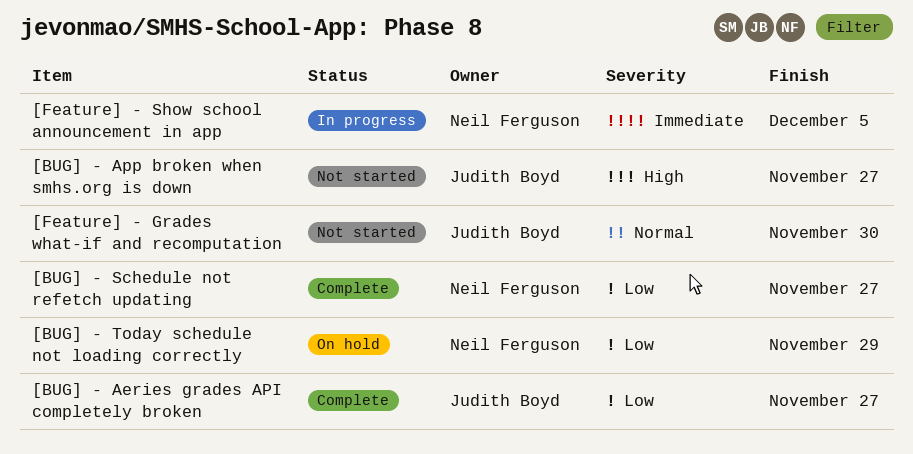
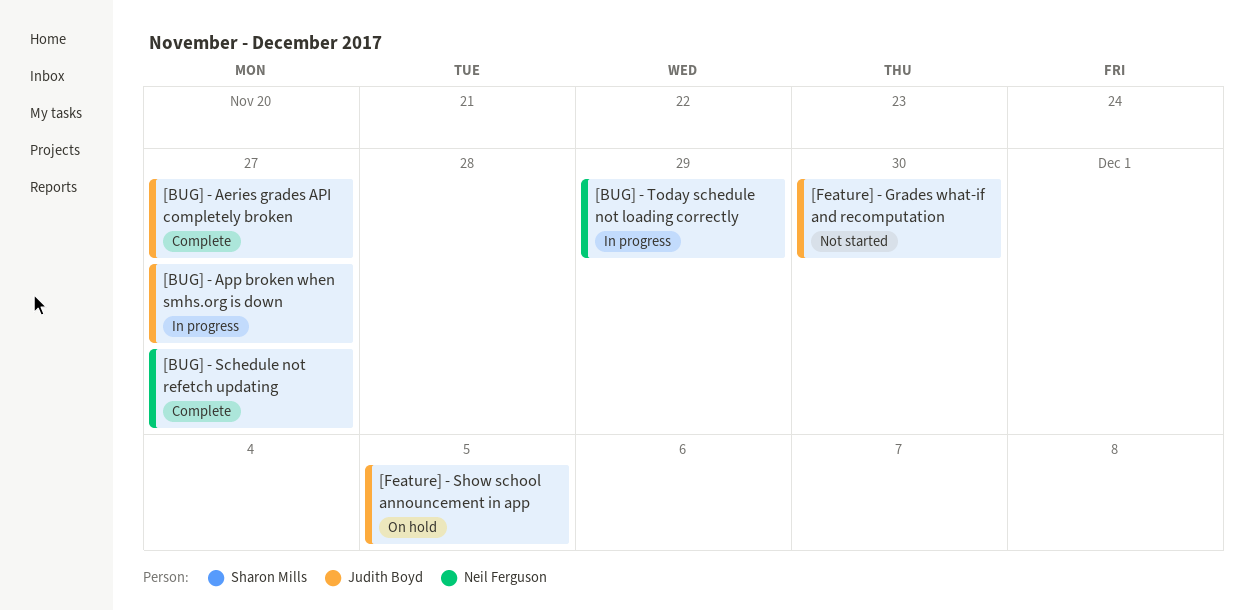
[BUG] - App broken when smhs.org is down, status: Not started -> In progress
[BUG] - Today schedule not loading correctly, status: On hold -> In progress
[Feature] - Show school announcement in app, status: In progress -> On hold
[Feature] - Show school announcement in app, owner: Neil Ferguson -> Judith Boyd

